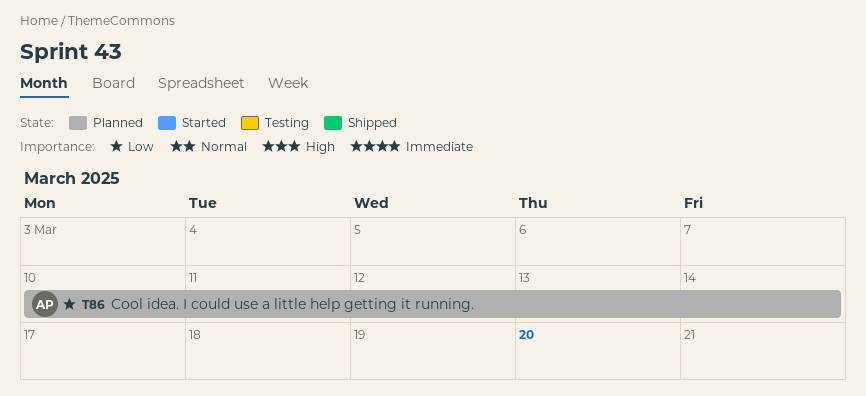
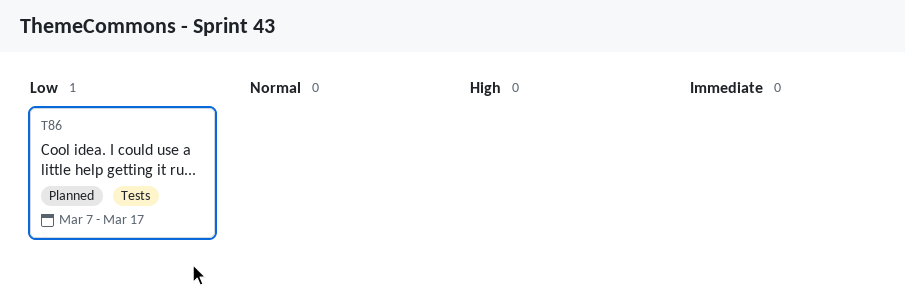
T86, start: Mar 10 -> Mar 7
T86, due: Mar 14 -> Mar 17

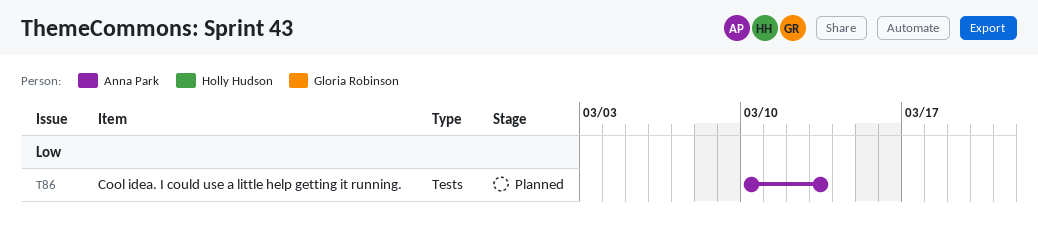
T86, start: Mar 7 -> Mar 10
T86, due: Mar 17 -> Mar 13

